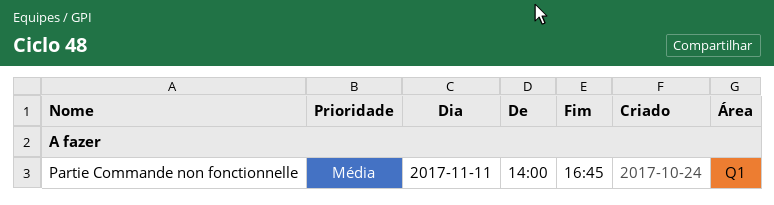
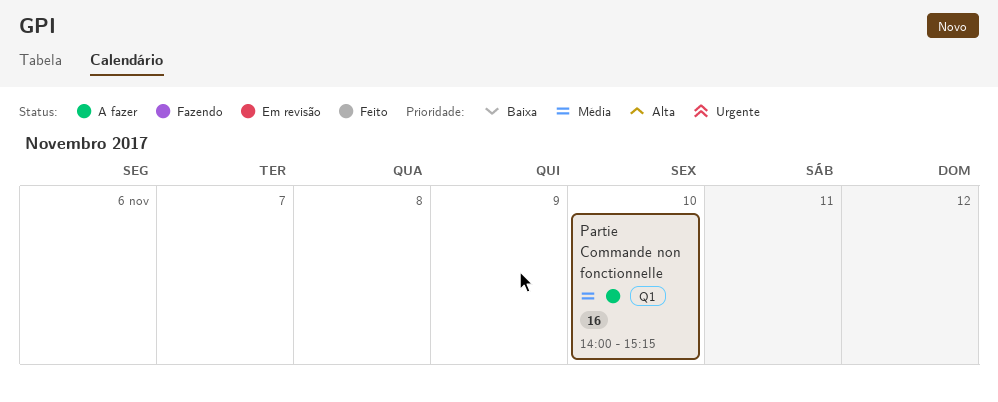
Partie Commande non fonctionnelle, day: Nov 11 -> Nov 10
Partie Commande non fonctionnelle, ends: 16:45 -> 15:15

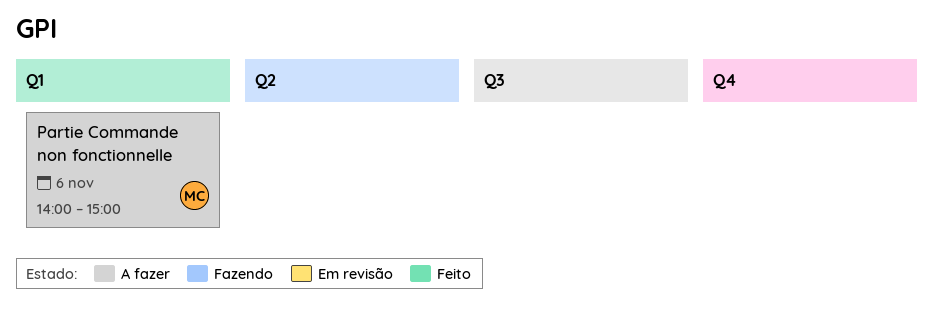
Partie Commande non fonctionnelle, day: Nov 10 -> Nov 6
Partie Commande non fonctionnelle, ends: 15:15 -> 15:00

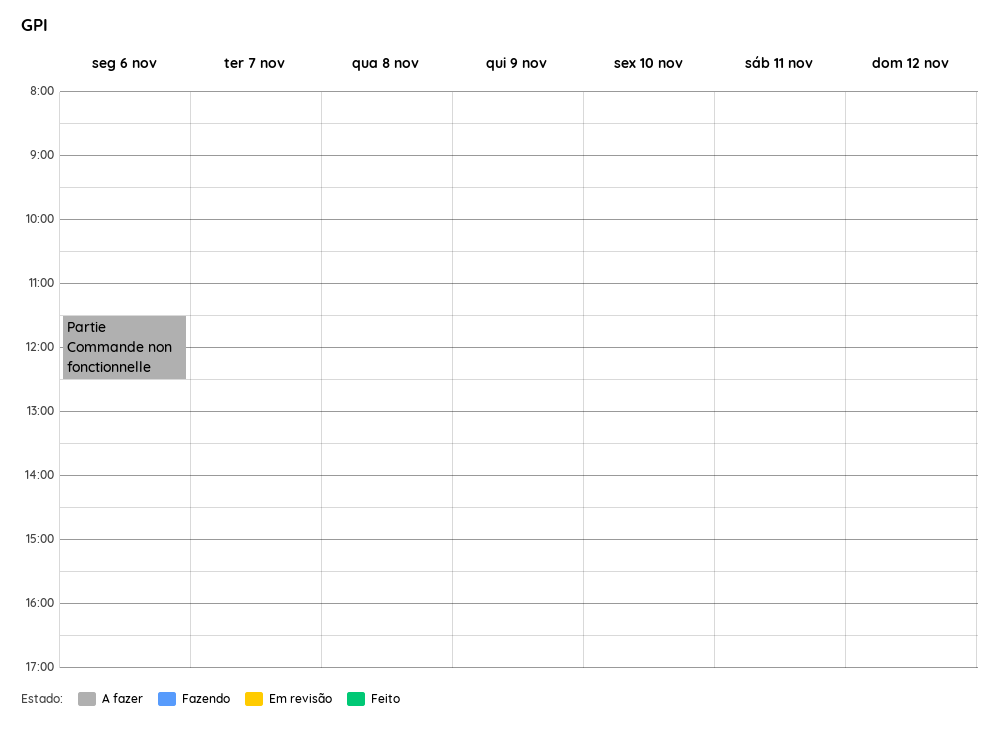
Partie Commande non fonctionnelle, begins: 14:00 -> 11:30
Partie Commande non fonctionnelle, ends: 15:00 -> 12:30

